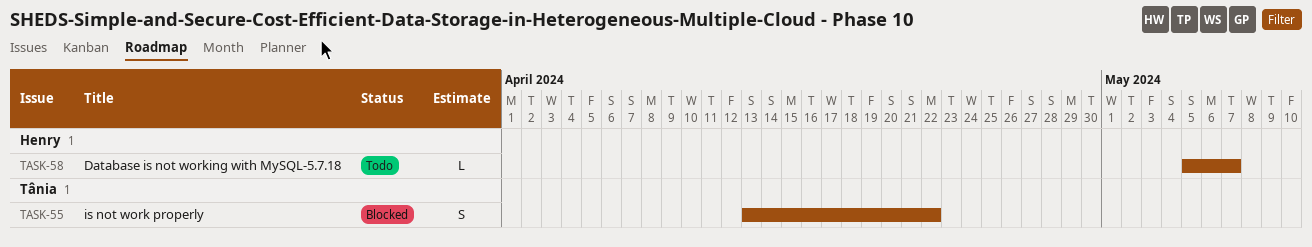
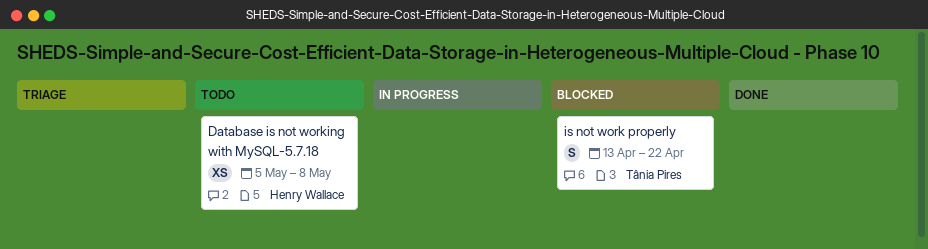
Database is not working with MySQL-5.7.18, estimate: L -> XS
Database is not working with MySQL-5.7.18, due: May 7 -> May 8

